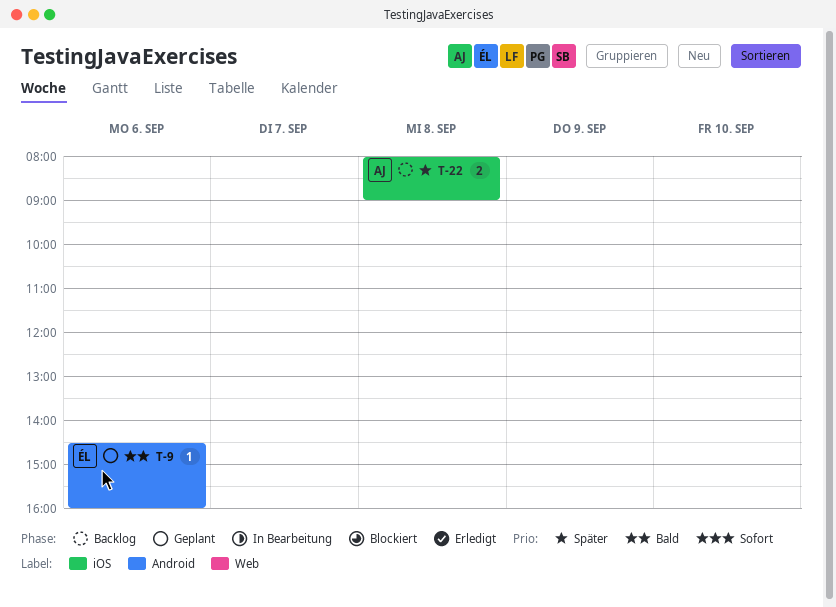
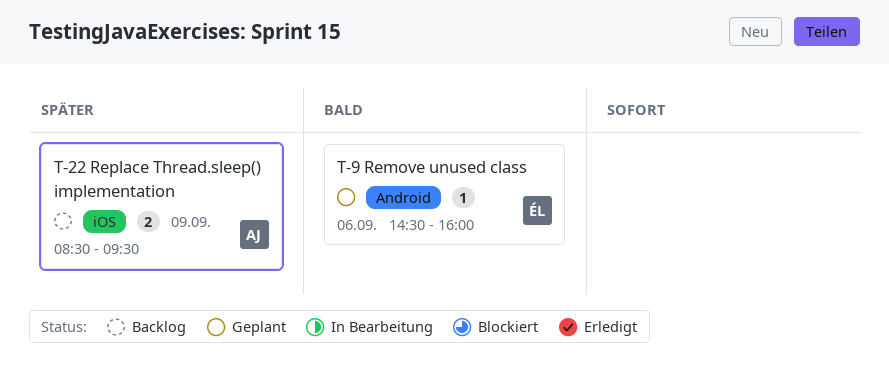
T-22, day: Sep 8 -> Sep 9
T-22, begins: 08:00 -> 08:30
T-22, ends: 09:00 -> 09:30

